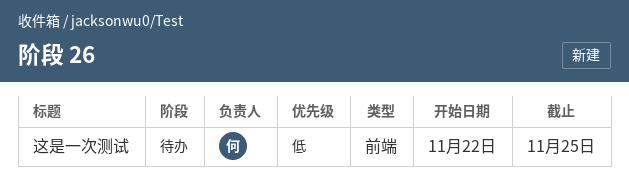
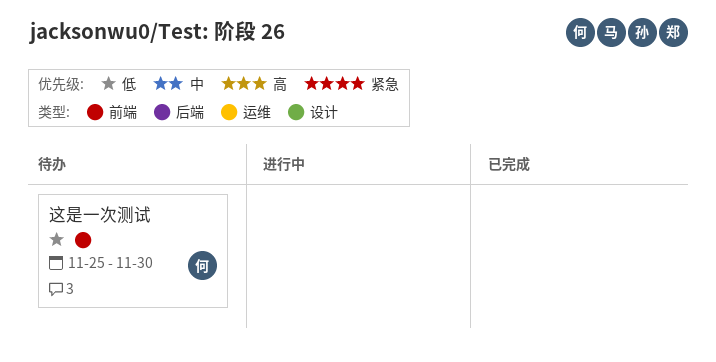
这是一次测试, start: Nov 22 -> Nov 25
这是一次测试, due: Nov 25 -> Nov 30

